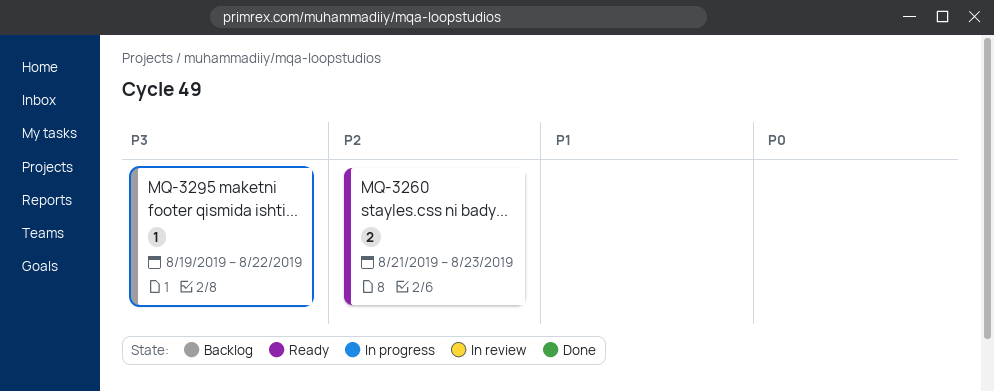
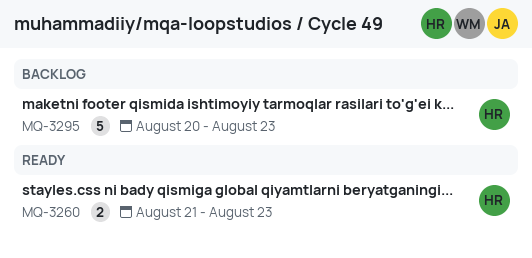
MQ-3295, estimate: 1 -> 5
MQ-3295, start: Aug 19 -> Aug 20
MQ-3295, due: Aug 22 -> Aug 23

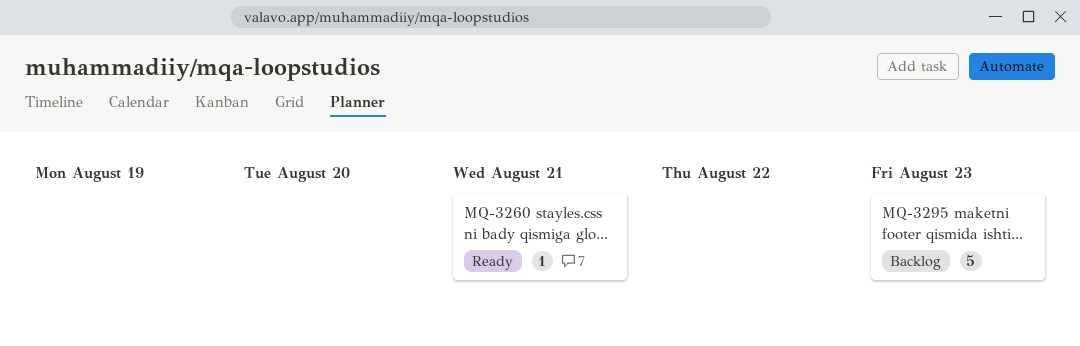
MQ-3260, estimate: 2 -> 1
MQ-3260, due: Aug 23 -> Aug 21

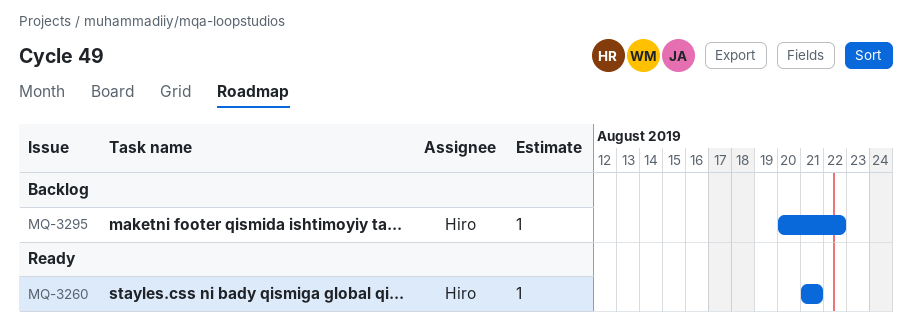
MQ-3295, estimate: 5 -> 1
MQ-3295, due: Aug 23 -> Aug 22

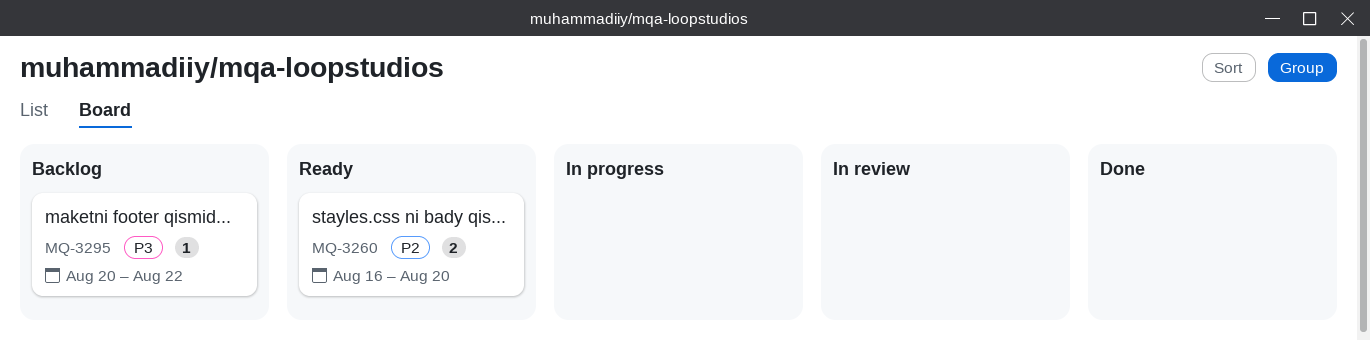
MQ-3260, estimate: 1 -> 2
MQ-3260, start: Aug 21 -> Aug 16
MQ-3260, due: Aug 21 -> Aug 20

